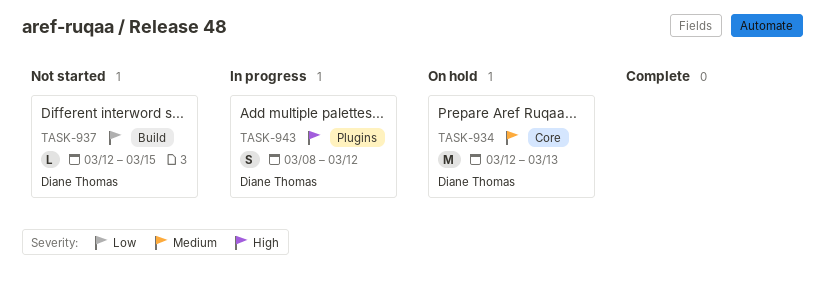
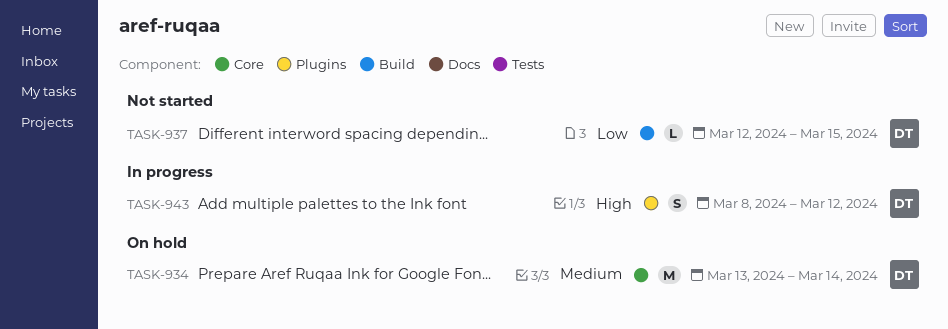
TASK-934, start: Mar 12 -> Mar 13
TASK-934, due: Mar 13 -> Mar 14

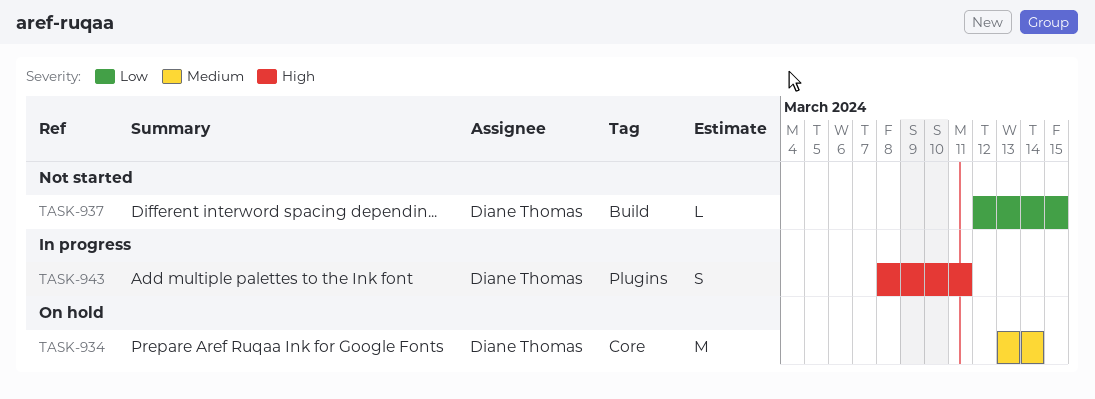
TASK-943, due: Mar 12 -> Mar 11

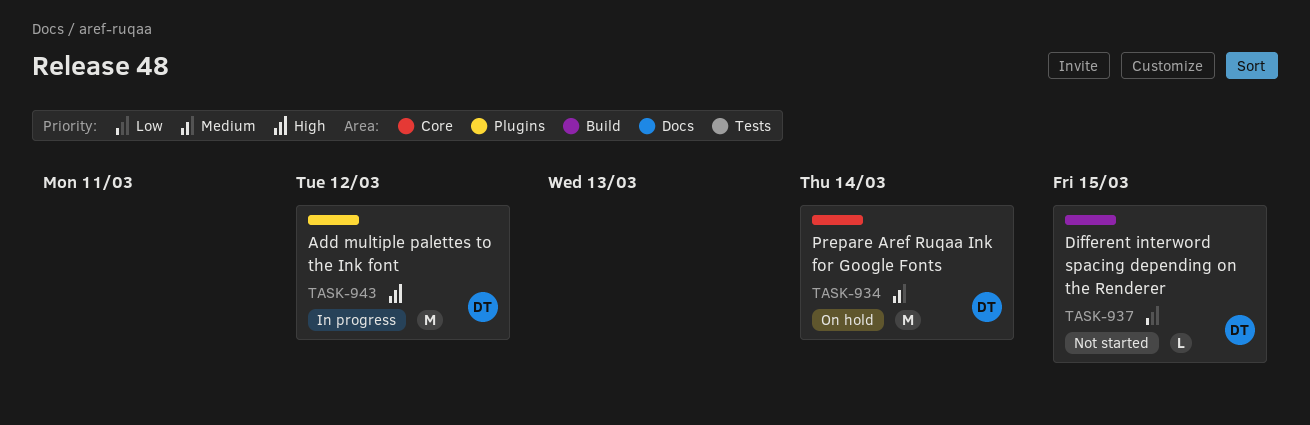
TASK-943, estimate: S -> M
TASK-943, due: Mar 11 -> Mar 12

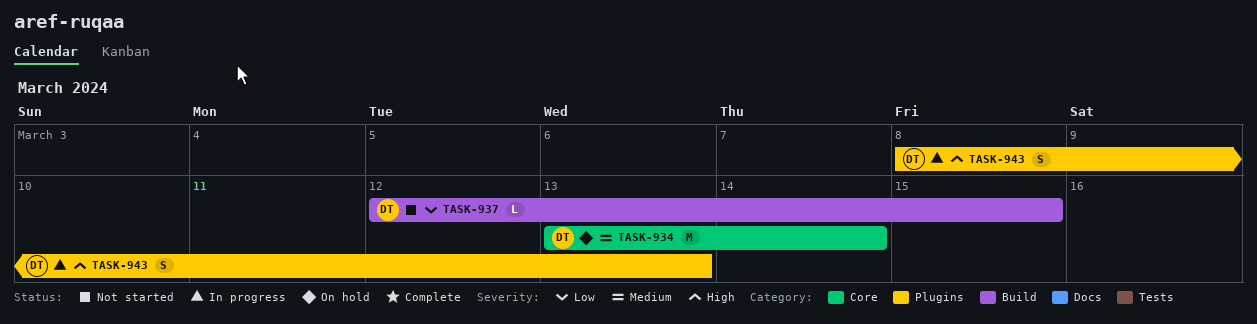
TASK-943, estimate: M -> S
TASK-943, due: Mar 12 -> Mar 13

